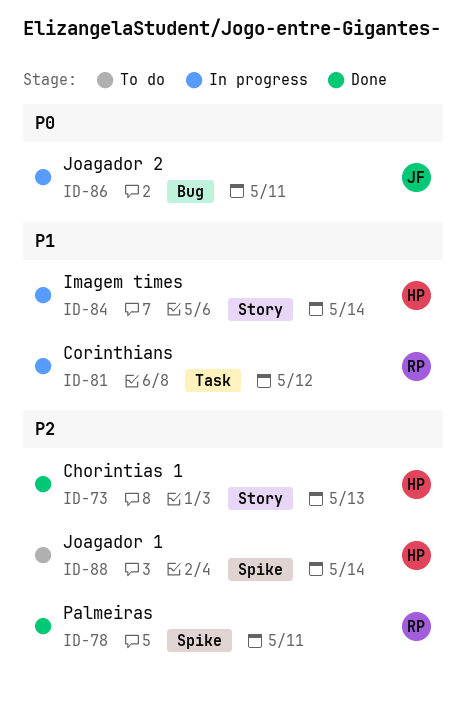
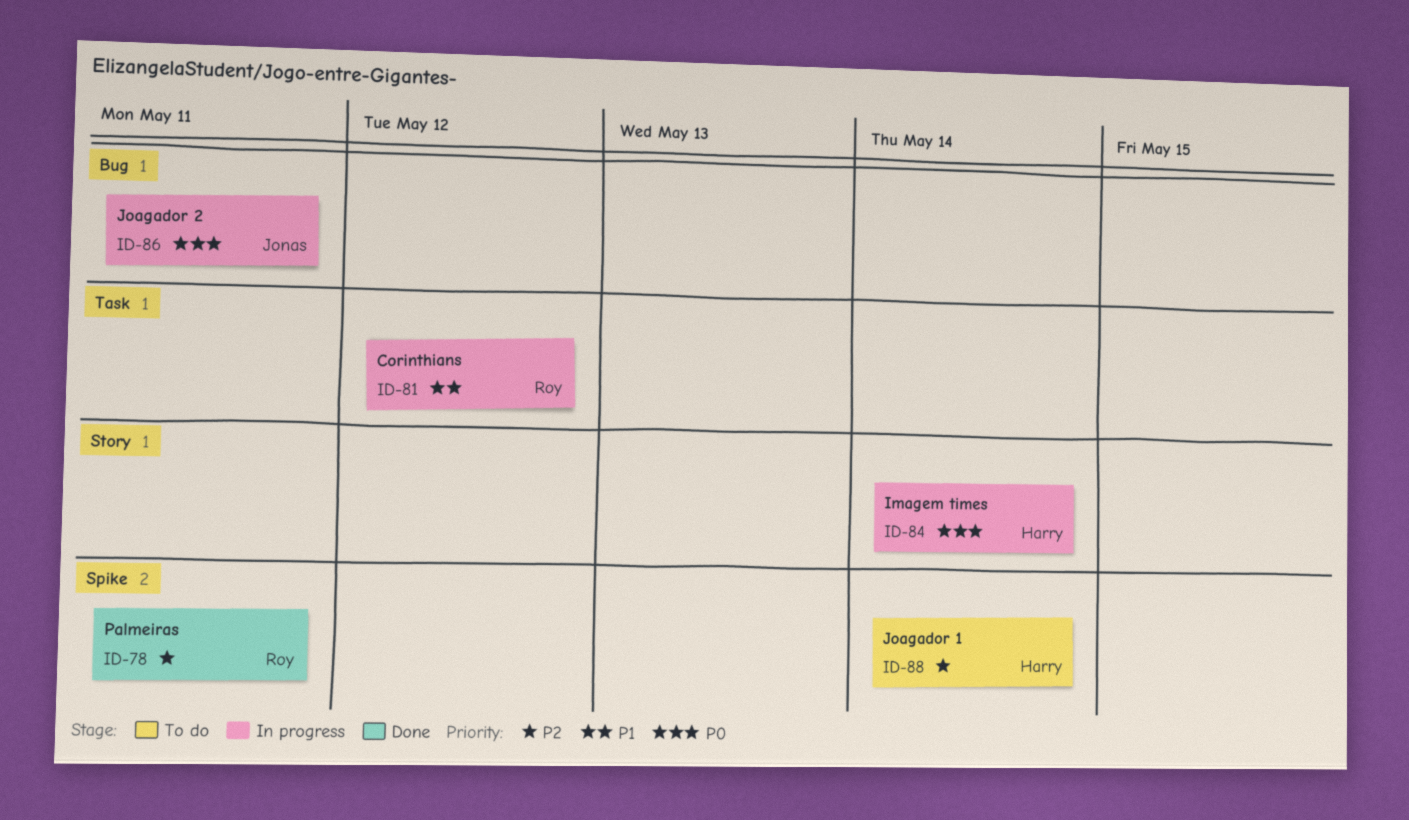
ID-73: present -> none
ID-84, priority: P1 -> P0

